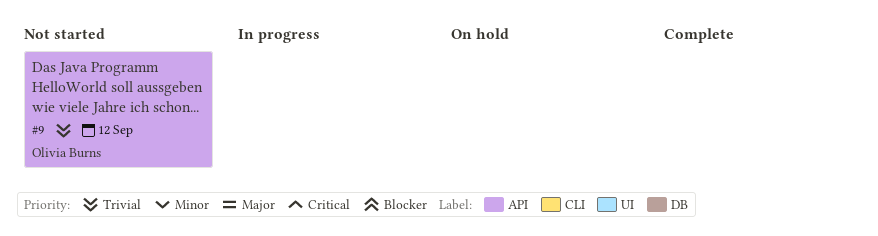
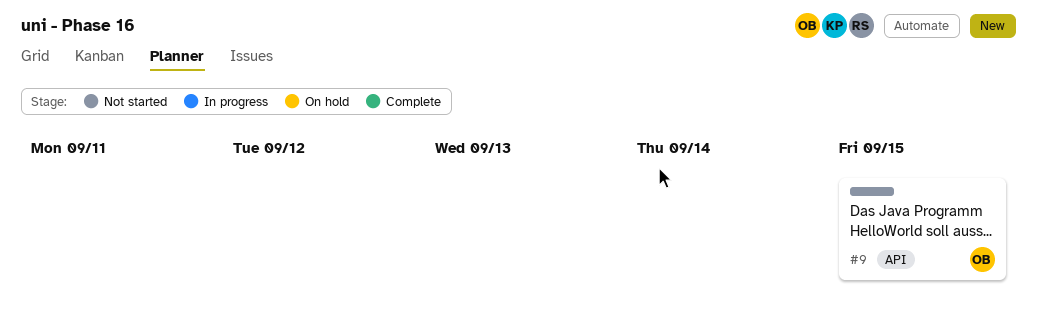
#9, due: Sep 12 -> Sep 15

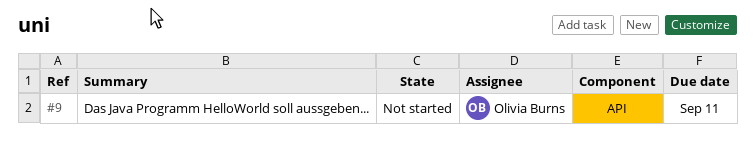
#9, due: Sep 15 -> Sep 11

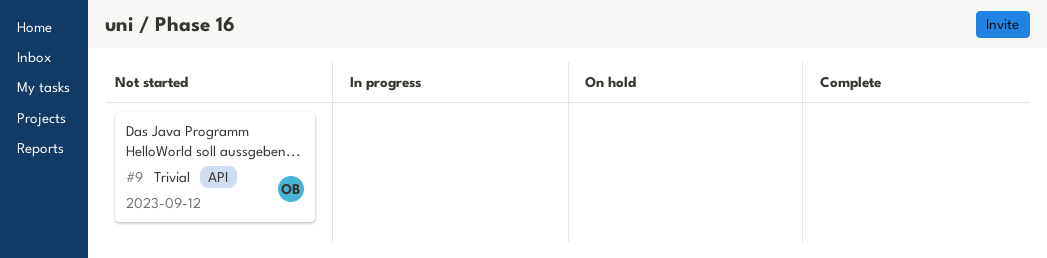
#9, due: Sep 11 -> Sep 12

